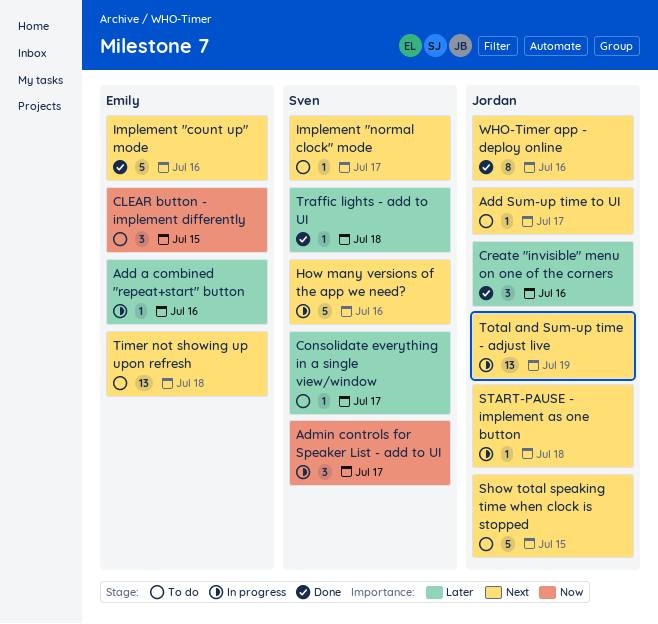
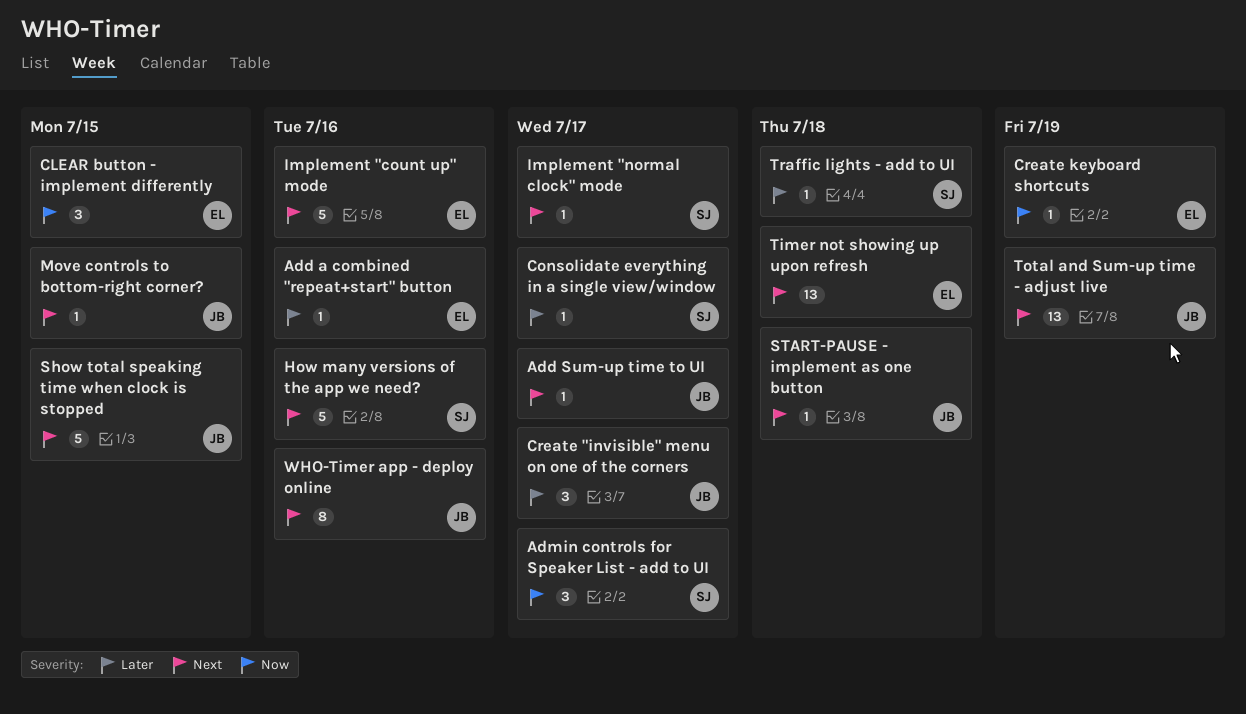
Create "invisible" menu on one of the corners, due: Jul 16 -> Jul 17
Create keyboard shortcuts: none -> present
Move controls to bottom-right corner?: none -> present

